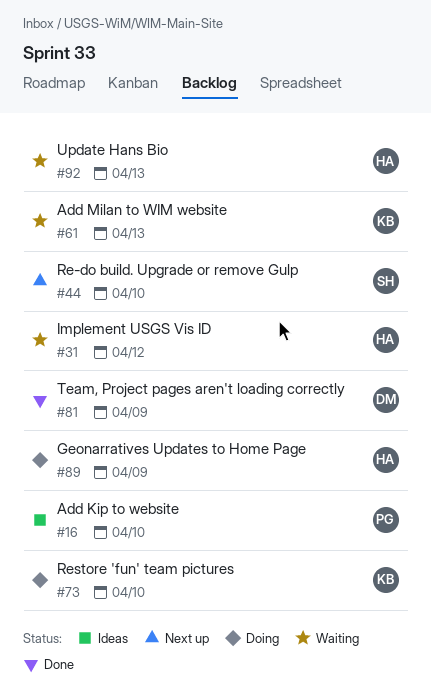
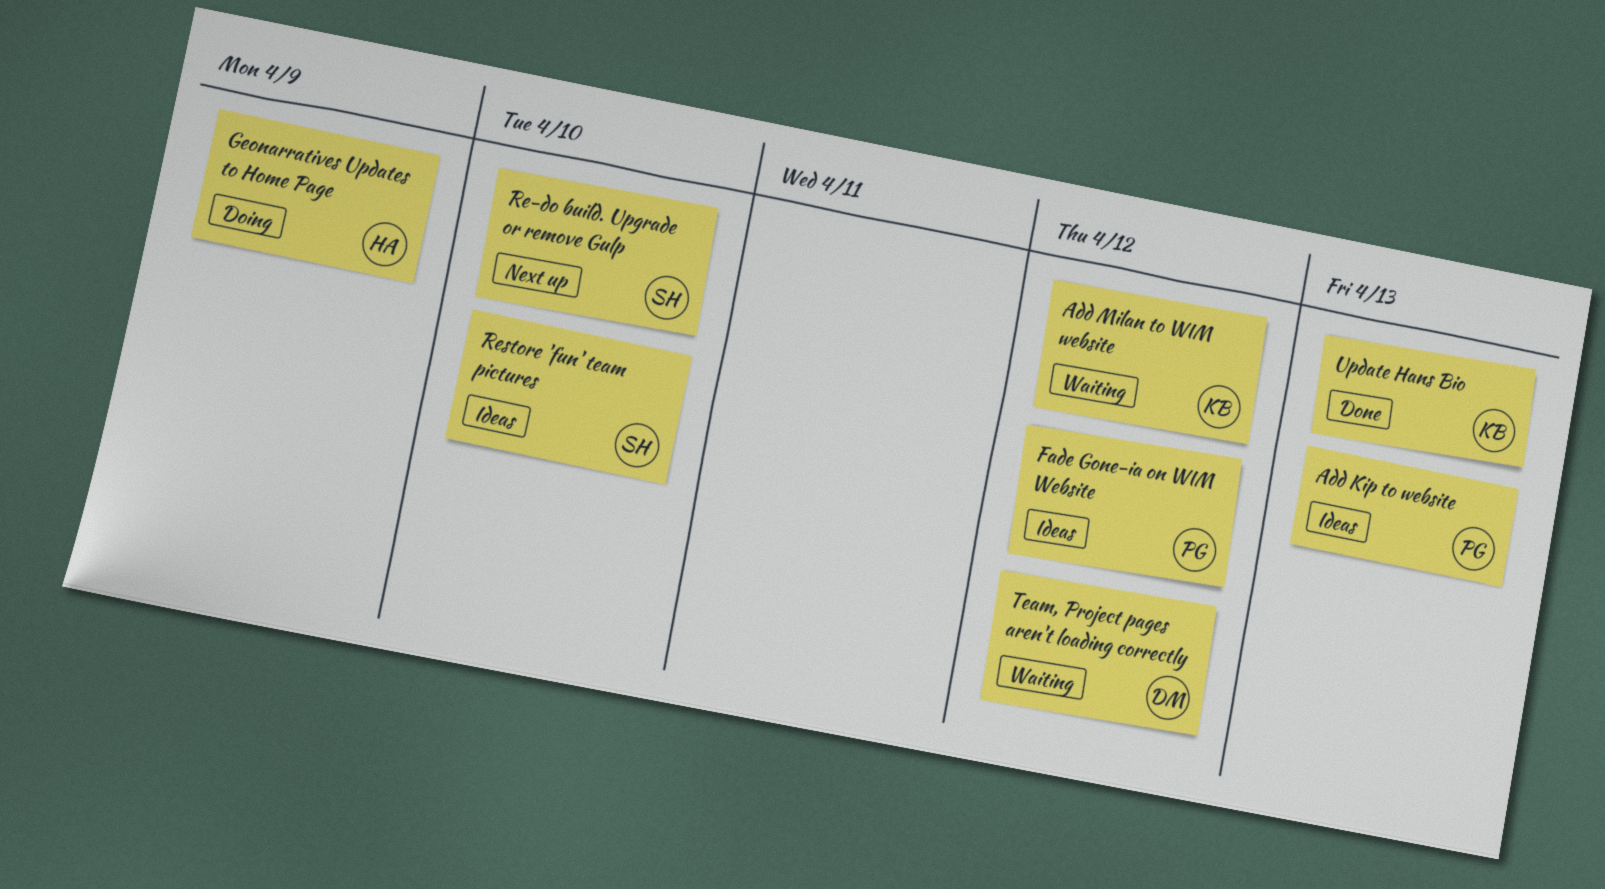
Add Kip to website, due: Apr 10 -> Apr 13
Add Milan to WIM website, due: Apr 13 -> Apr 12
Fade Gone-ia on WIM Website: none -> present
Implement USGS Vis ID: present -> none
Restore 'fun' team pictures, status: Doing -> Ideas
Restore 'fun' team pictures, owner: KB -> SH
Team, Project pages aren't loading correctly, status: Done -> Waiting
Team, Project pages aren't loading correctly, due: Apr 9 -> Apr 12
Update Hans Bio, status: Waiting -> Done
Update Hans Bio, owner: HA -> KB

